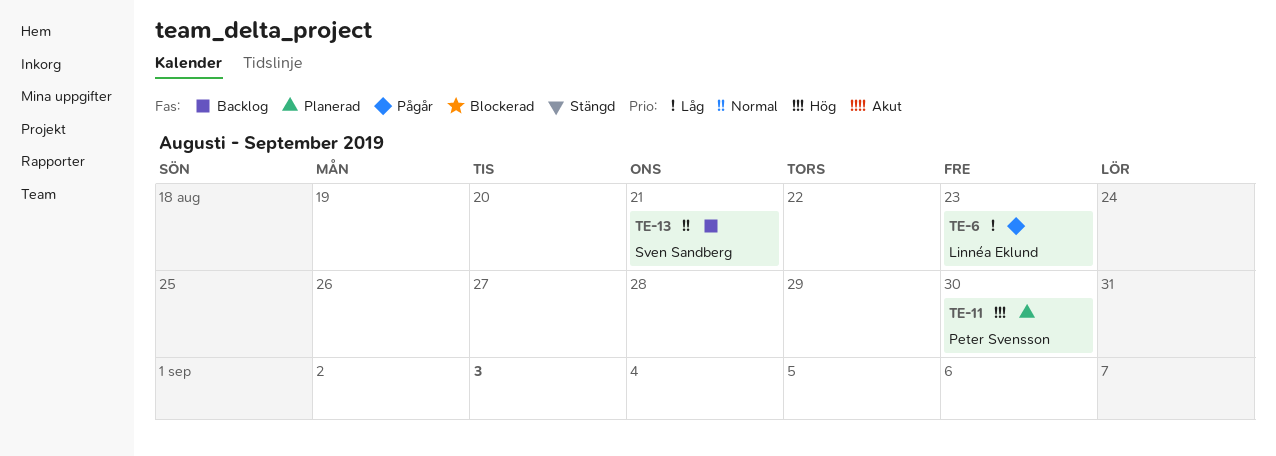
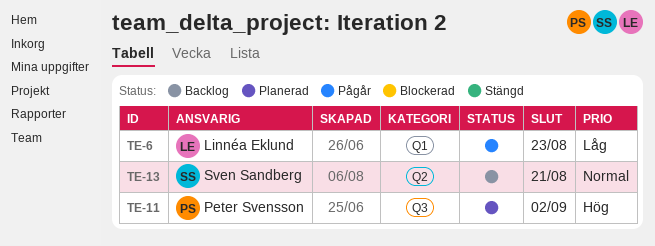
TE-11, due: Aug 30 -> Sep 2

